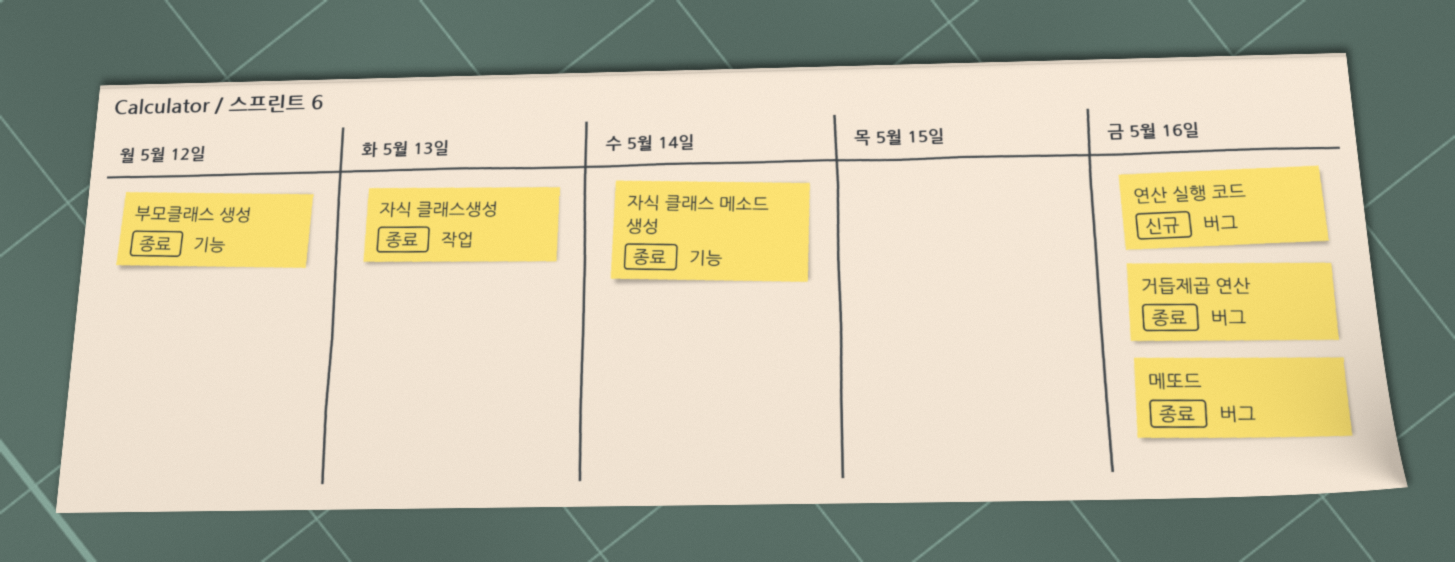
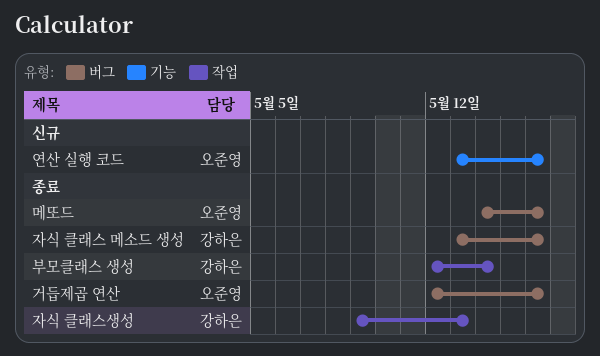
부모클래스 생성, label: 기능 -> 작업
부모클래스 생성, due: May 12 -> May 14
연산 실행 코드, label: 버그 -> 기능
자식 클래스 메소드 생성, label: 기능 -> 버그
자식 클래스 메소드 생성, due: May 14 -> May 16

